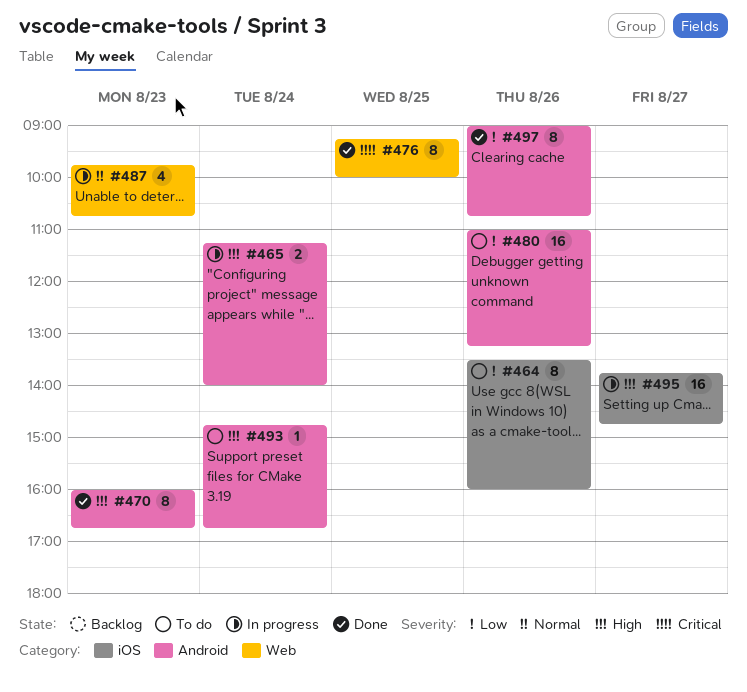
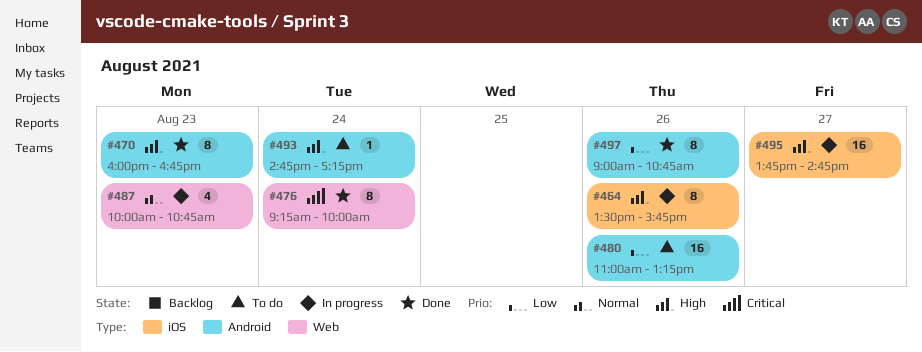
#464, status: To do -> In progress
#464, priority: Low -> High
#464, ends: 16:00 -> 15:45
#465: present -> none
#476, day: Aug 25 -> Aug 24
#487, begins: 09:45 -> 10:00
#493, ends: 16:45 -> 17:15

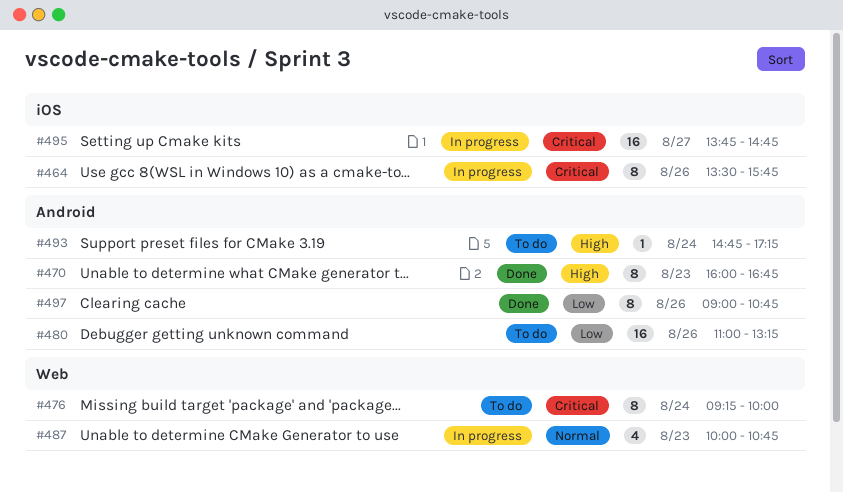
#464, priority: High -> Critical
#476, status: Done -> To do
#495, priority: High -> Critical

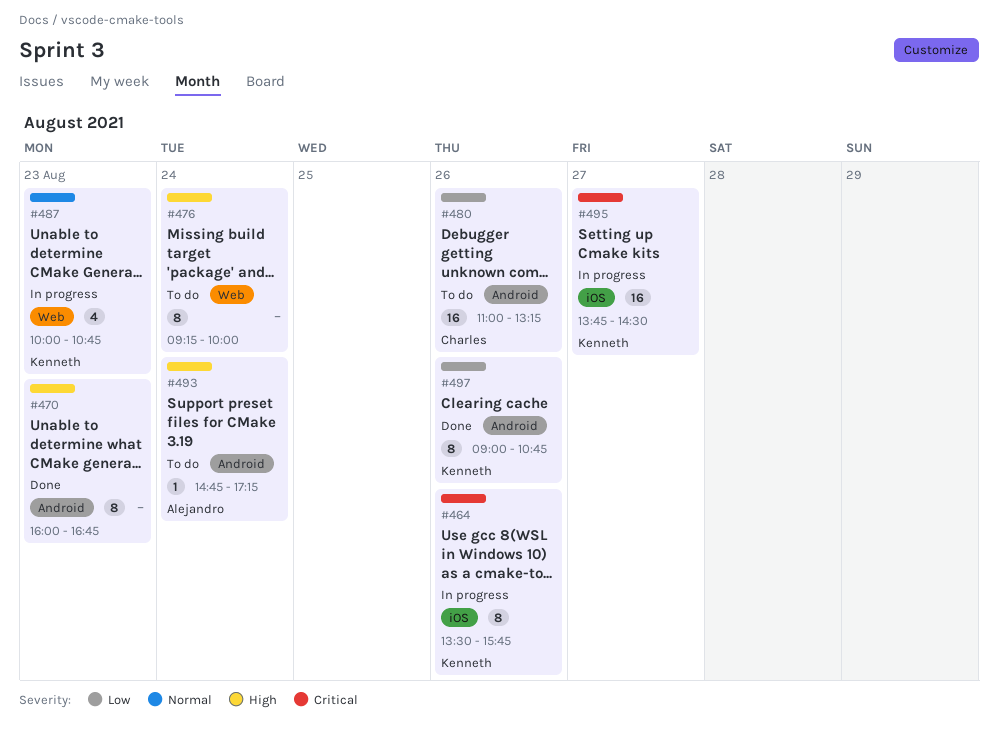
#476, priority: Critical -> High
#495, ends: 14:45 -> 14:30

